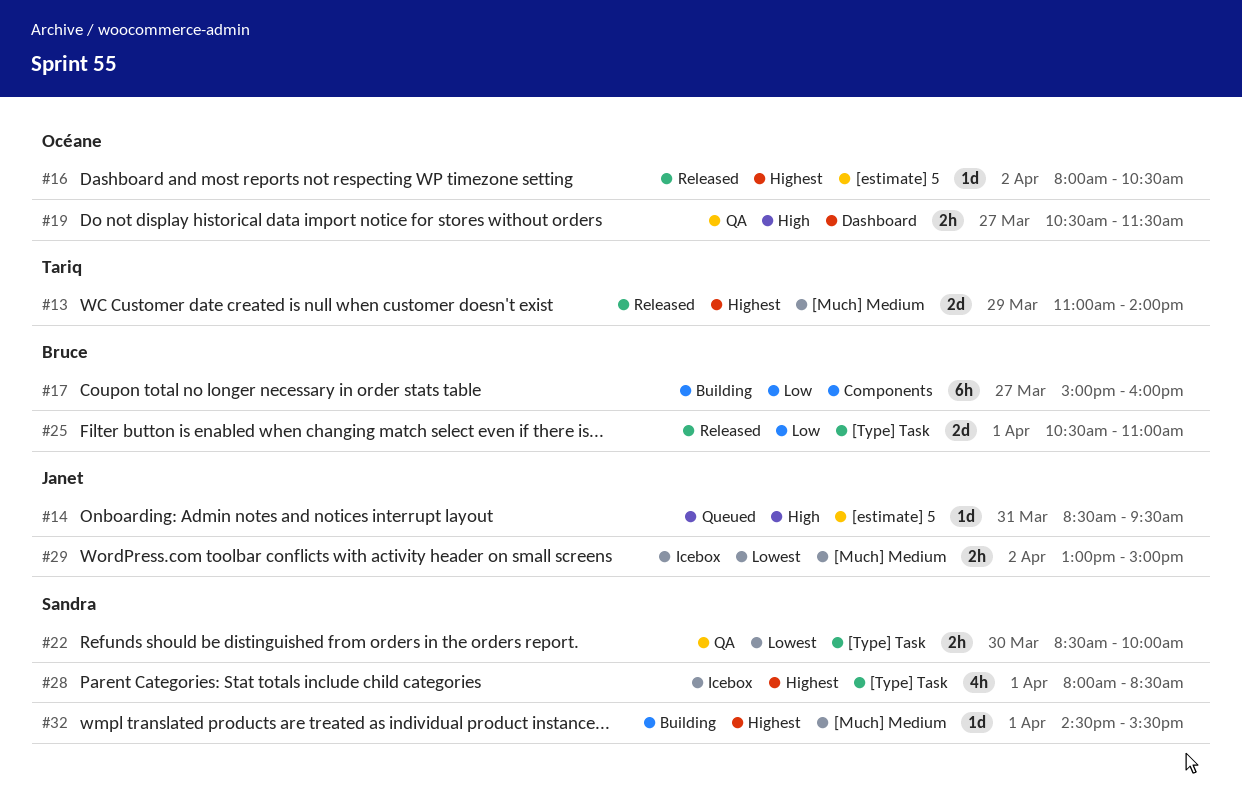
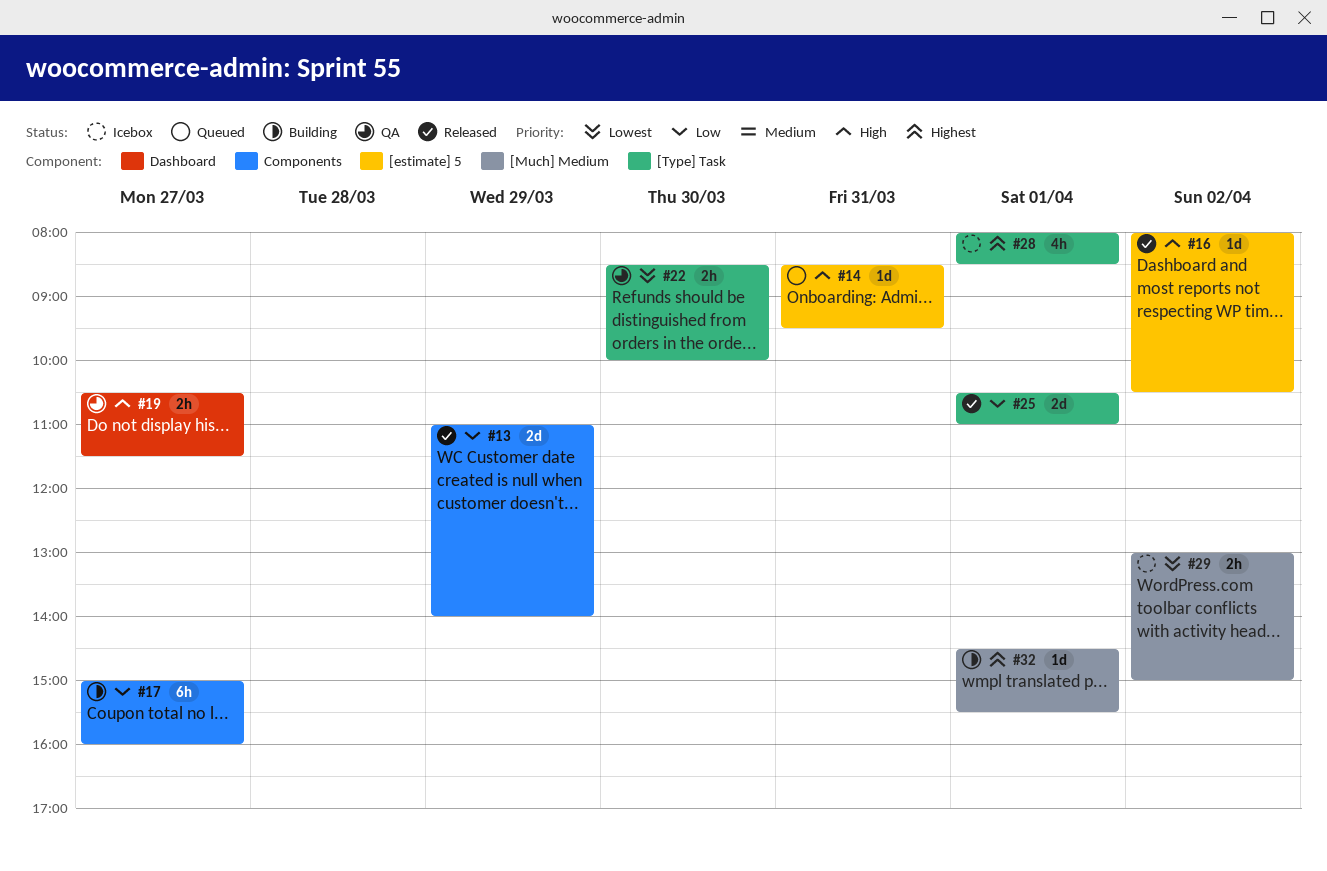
#13, priority: Highest -> Low
#13, label: [Much] Medium -> Components
#16, priority: Highest -> High

